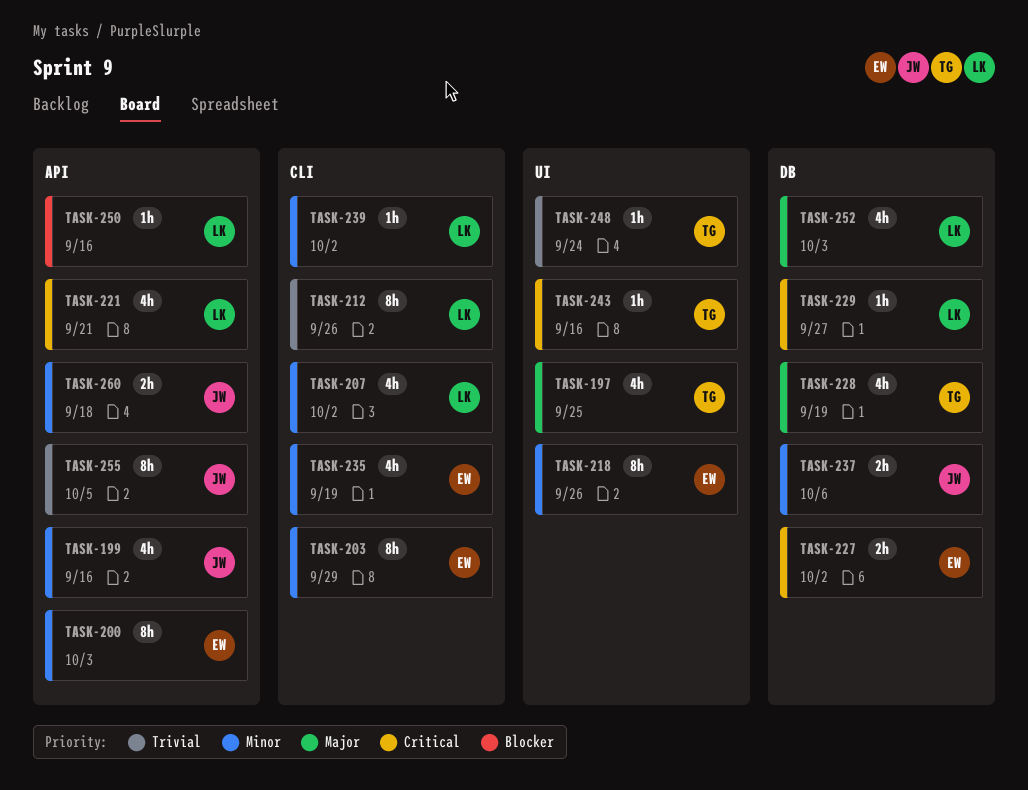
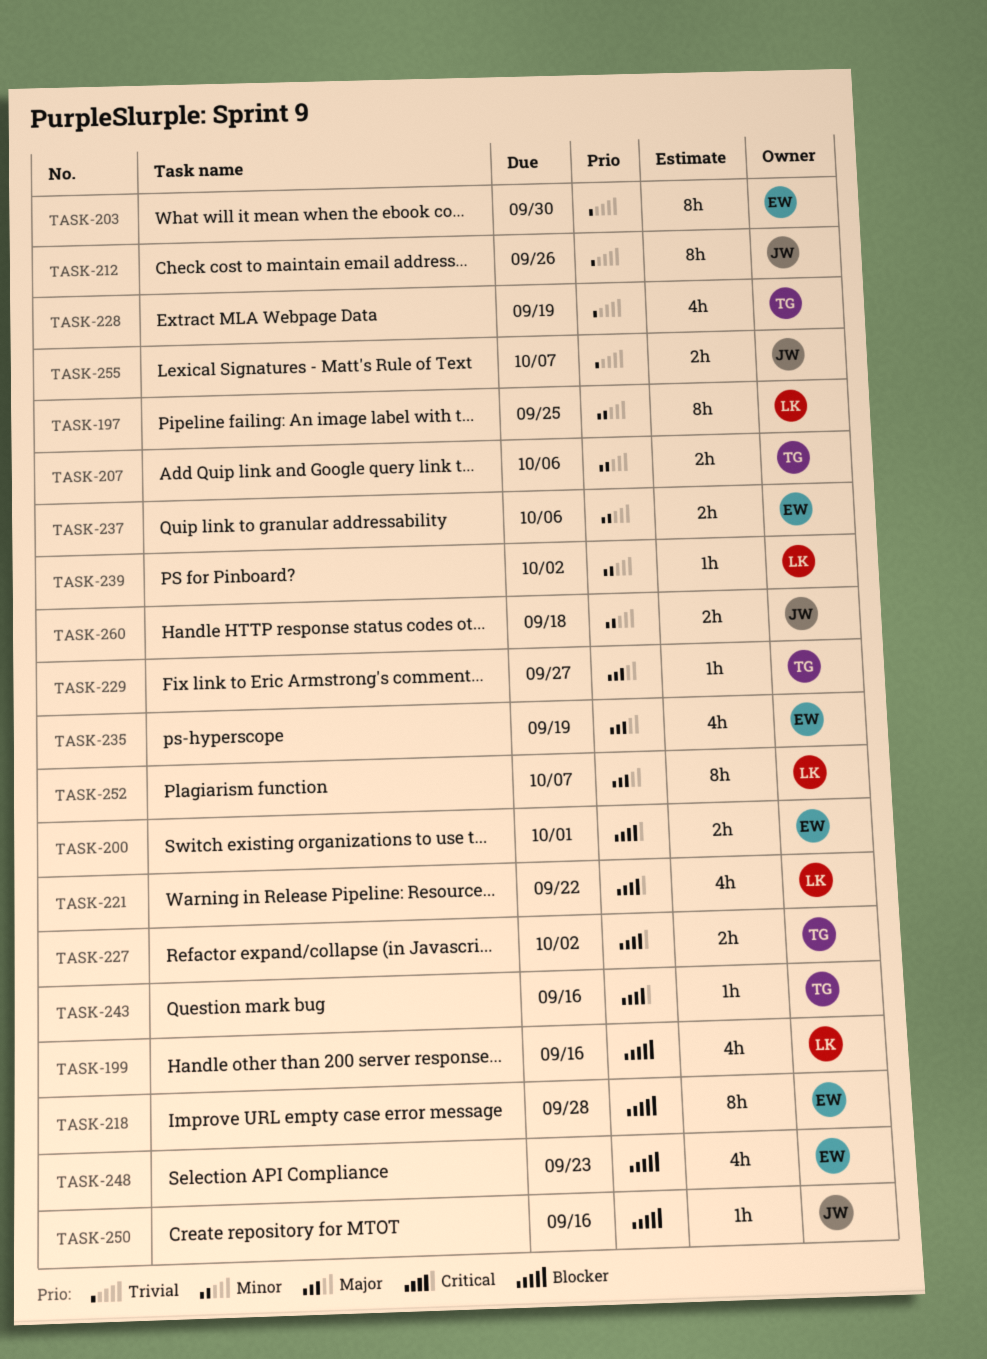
TASK-197, owner: TG -> LK
TASK-197, priority: Major -> Minor
TASK-197, estimate: 4h -> 8h
TASK-199, owner: JW -> LK
TASK-199, priority: Minor -> Blocker
TASK-200, priority: Minor -> Critical
TASK-200, estimate: 8h -> 2h
TASK-200, due: Oct 3 -> Oct 1
TASK-203, priority: Minor -> Trivial
TASK-203, due: Sep 29 -> Sep 30
TASK-207, owner: LK -> TG
TASK-207, estimate: 4h -> 2h
TASK-207, due: Oct 2 -> Oct 6
TASK-212, owner: LK -> JW
TASK-218, priority: Minor -> Blocker
TASK-218, due: Sep 26 -> Sep 28
TASK-221, due: Sep 21 -> Sep 22
TASK-227, owner: EW -> TG
TASK-228, priority: Major -> Trivial
TASK-229, owner: LK -> TG
TASK-229, priority: Critical -> Major
TASK-235, priority: Minor -> Major
TASK-237, owner: JW -> EW
TASK-248, owner: TG -> EW
TASK-248, priority: Trivial -> Blocker
TASK-248, estimate: 1h -> 4h
TASK-248, due: Sep 24 -> Sep 23
TASK-250, owner: LK -> JW
TASK-252, estimate: 4h -> 8h
TASK-252, due: Oct 3 -> Oct 7
TASK-255, estimate: 8h -> 2h
TASK-255, due: Oct 5 -> Oct 7

